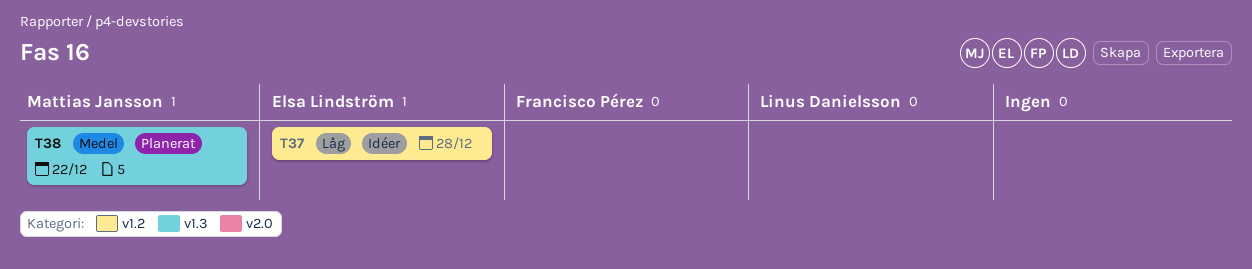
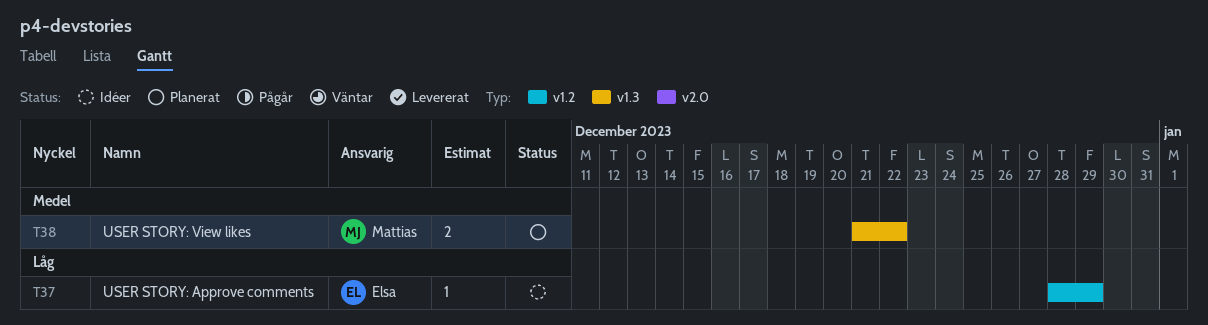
T37, due: Dec 28 -> Dec 29

